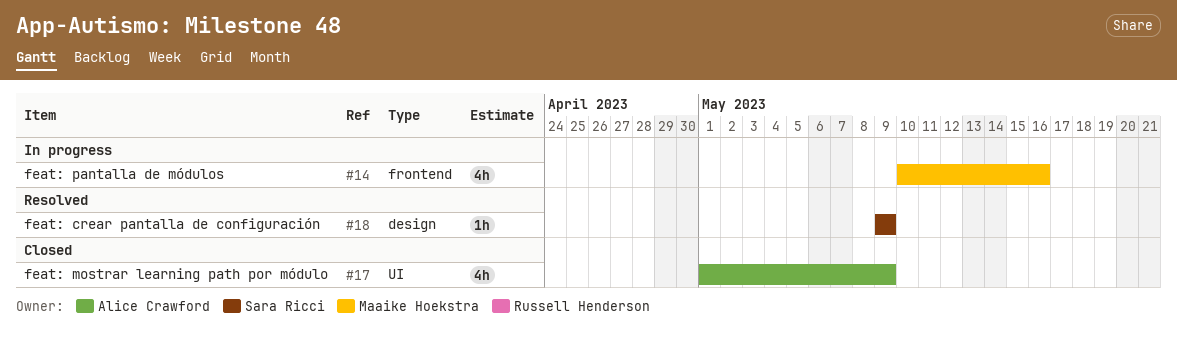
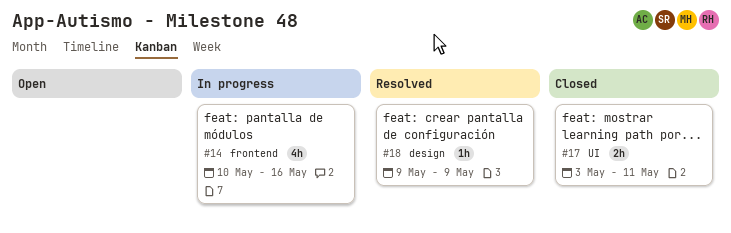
#17, estimate: 4h -> 2h
#17, start: May 1 -> May 3
#17, due: May 9 -> May 11

